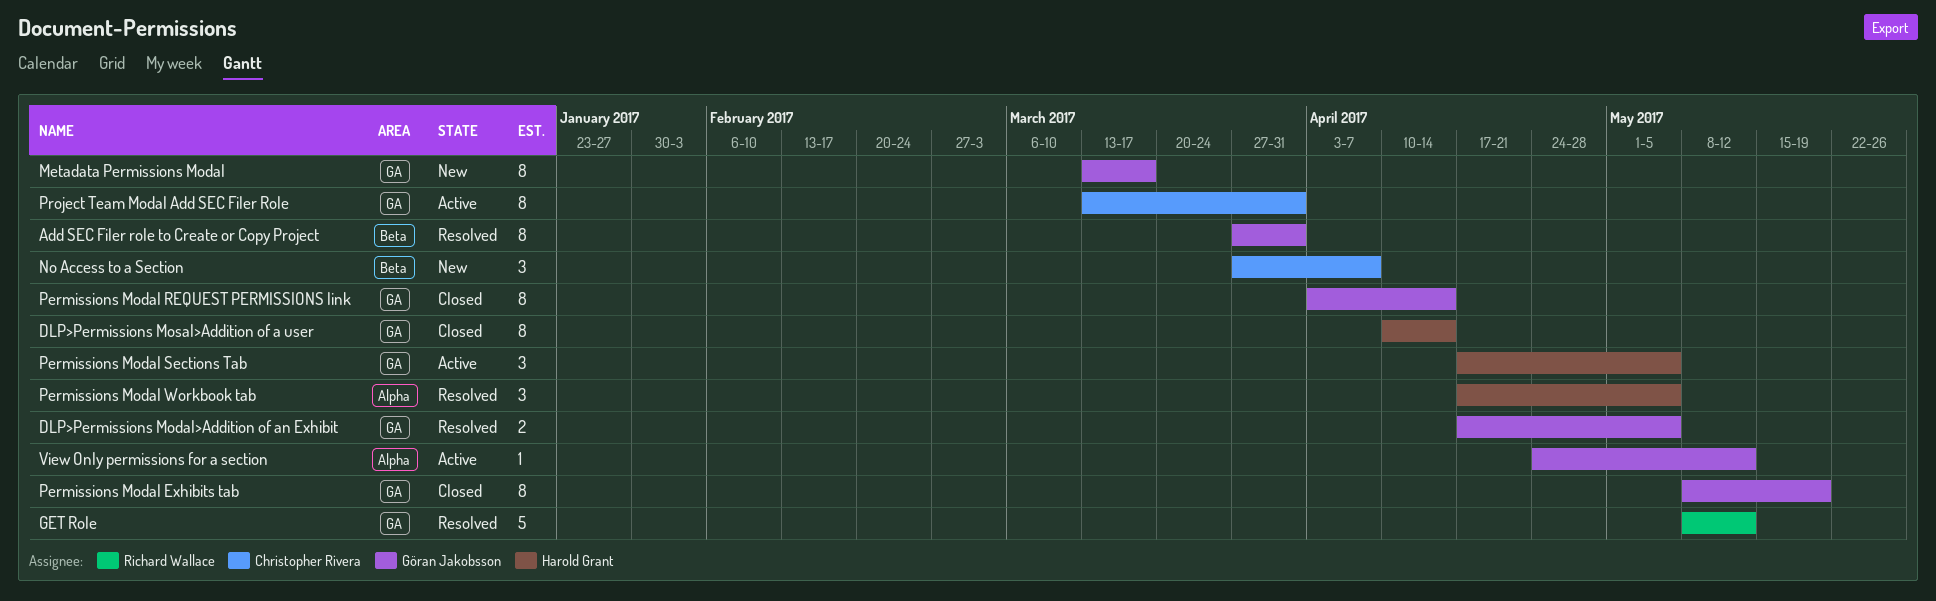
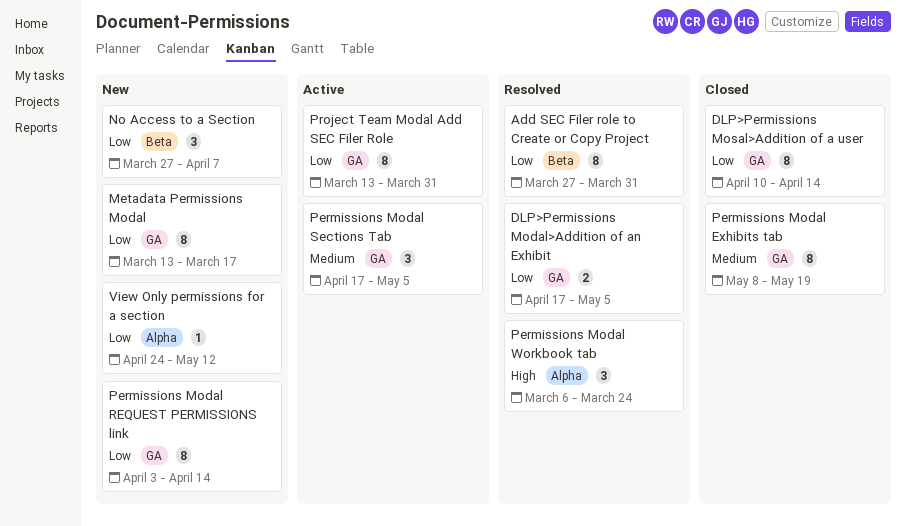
GET Role: present -> none
Permissions Modal REQUEST PERMISSIONS link, status: Closed -> New
Permissions Modal Workbook tab, start: Apr 17 -> Mar 6
Permissions Modal Workbook tab, due: May 5 -> Mar 24
View Only permissions for a section, status: Active -> New

